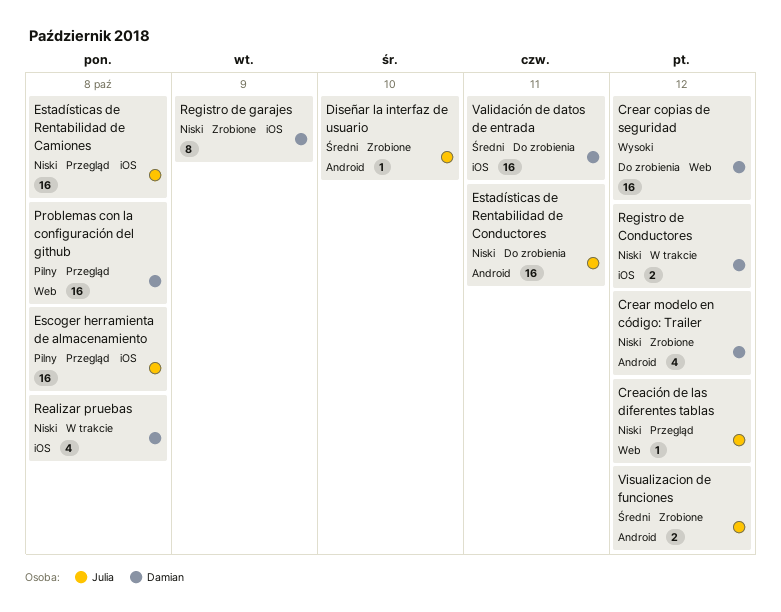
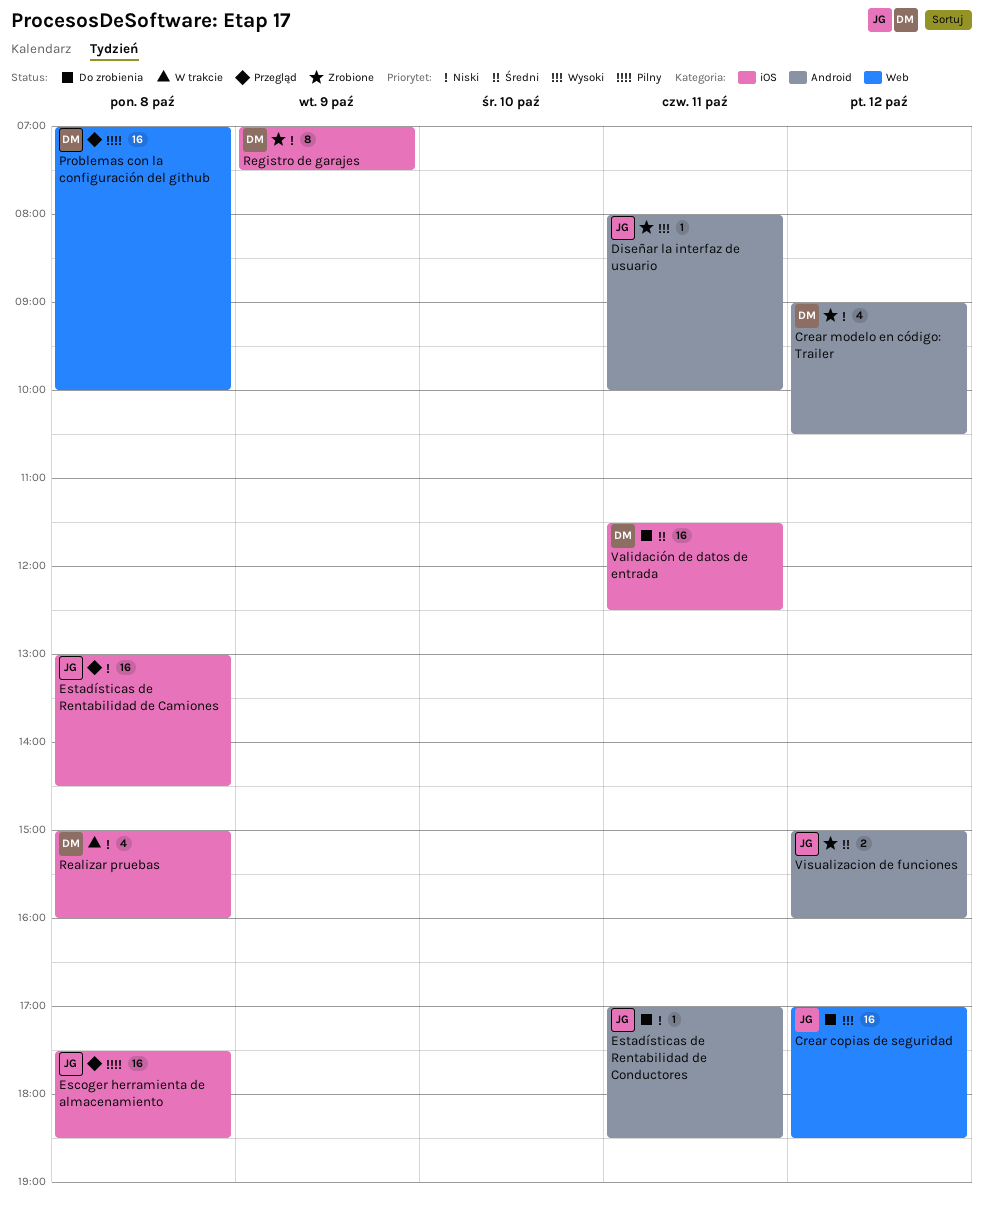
Creación de las diferentes tablas: present -> none
Crear copias de seguridad, owner: Damian -> Julia
Diseñar la interfaz de usuario, priority: Średni -> Wysoki
Diseñar la interfaz de usuario, day: Oct 10 -> Oct 11
Estadísticas de Rentabilidad de Conductores, estimate: 16 -> 1
Registro de Conductores: present -> none

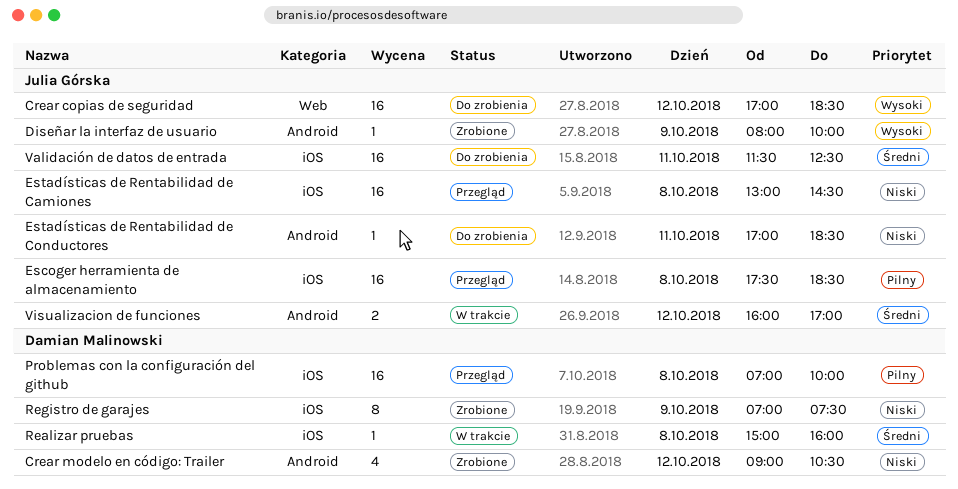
Diseñar la interfaz de usuario, day: Oct 11 -> Oct 9
Problemas con la configuración del github, label: Web -> iOS
Realizar pruebas, priority: Niski -> Średni
Realizar pruebas, estimate: 4 -> 1
Validación de datos de entrada, owner: Damian Malinowski -> Julia Górska
Visualizacion de funciones, status: Zrobione -> W trakcie
Visualizacion de funciones, begins: 15:00 -> 16:00
Visualizacion de funciones, ends: 16:00 -> 17:00

